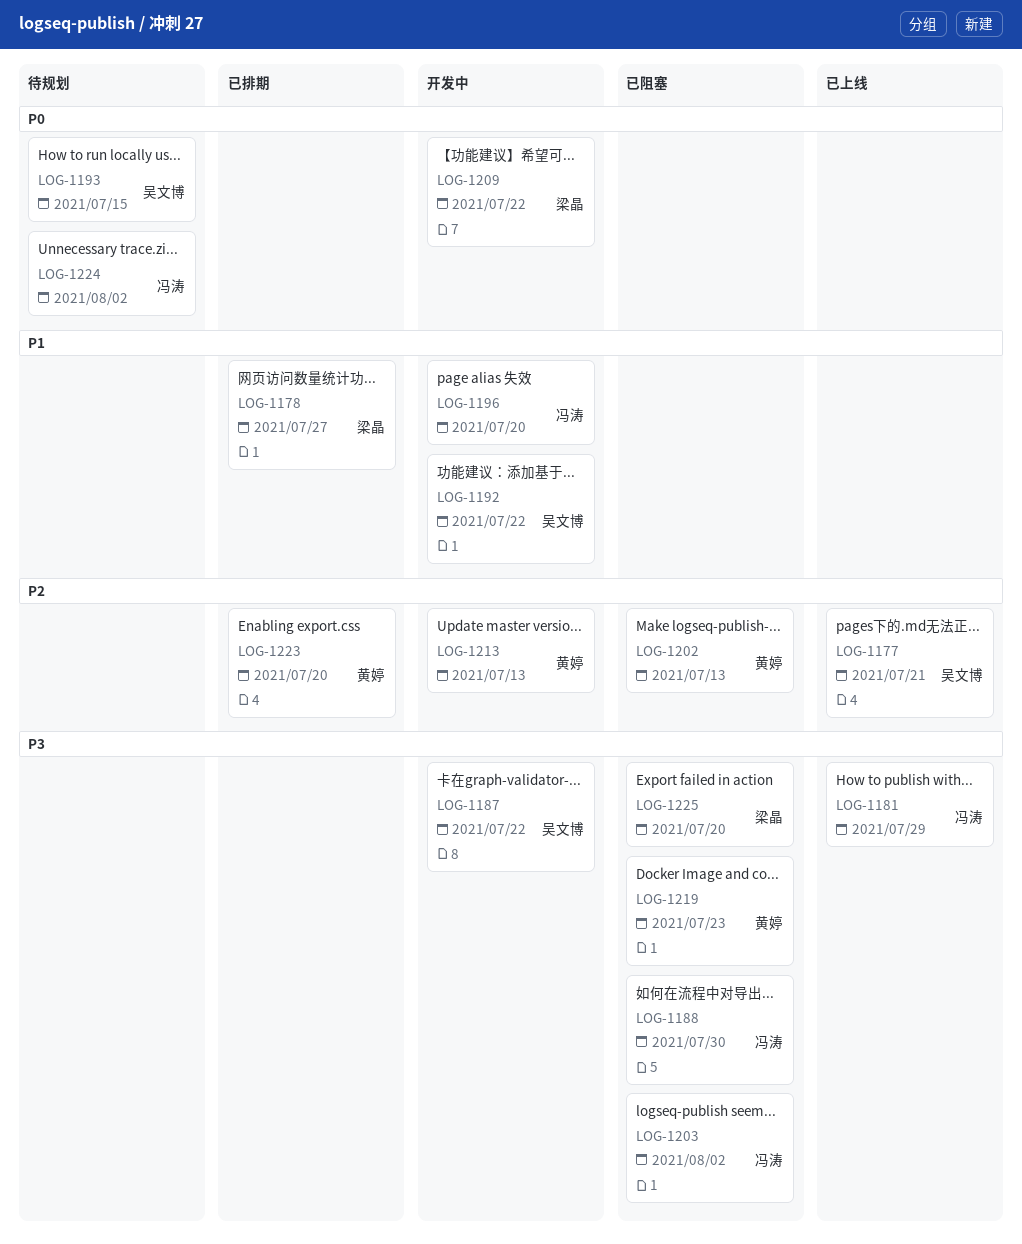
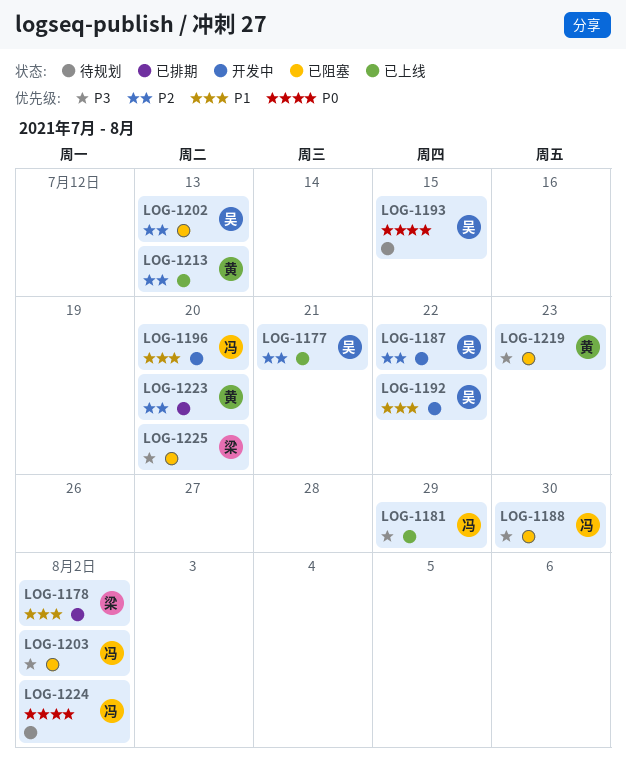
LOG-1178, due: Jul 27 -> Aug 2
LOG-1187, priority: P3 -> P2
LOG-1202, owner: 黄婷 -> 吴文博
LOG-1209: present -> none
LOG-1213, status: 开发中 -> 已上线

